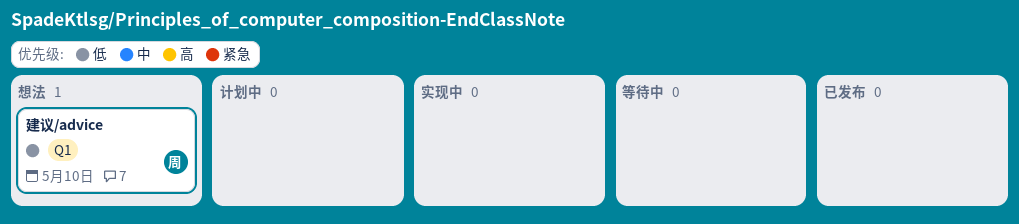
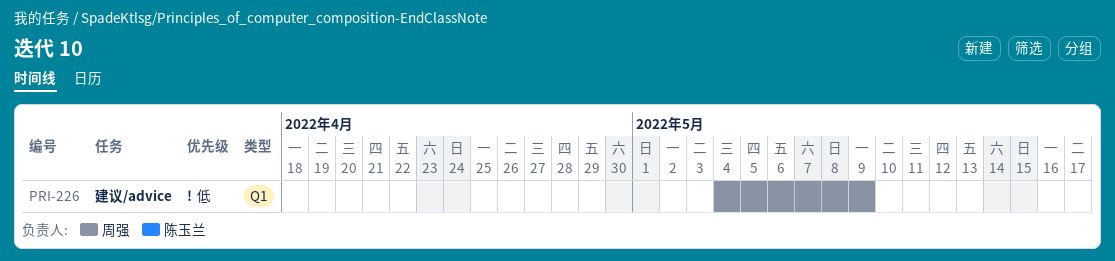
建议/advice, due: May 10 -> May 9

